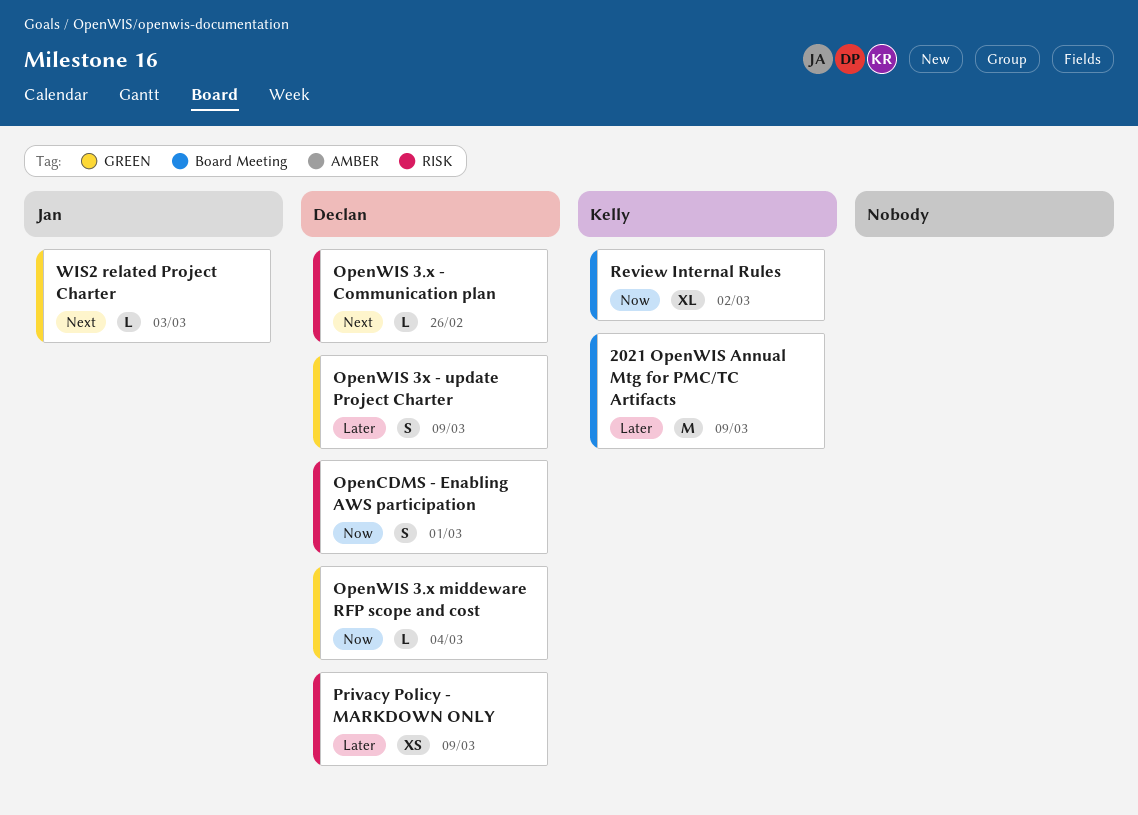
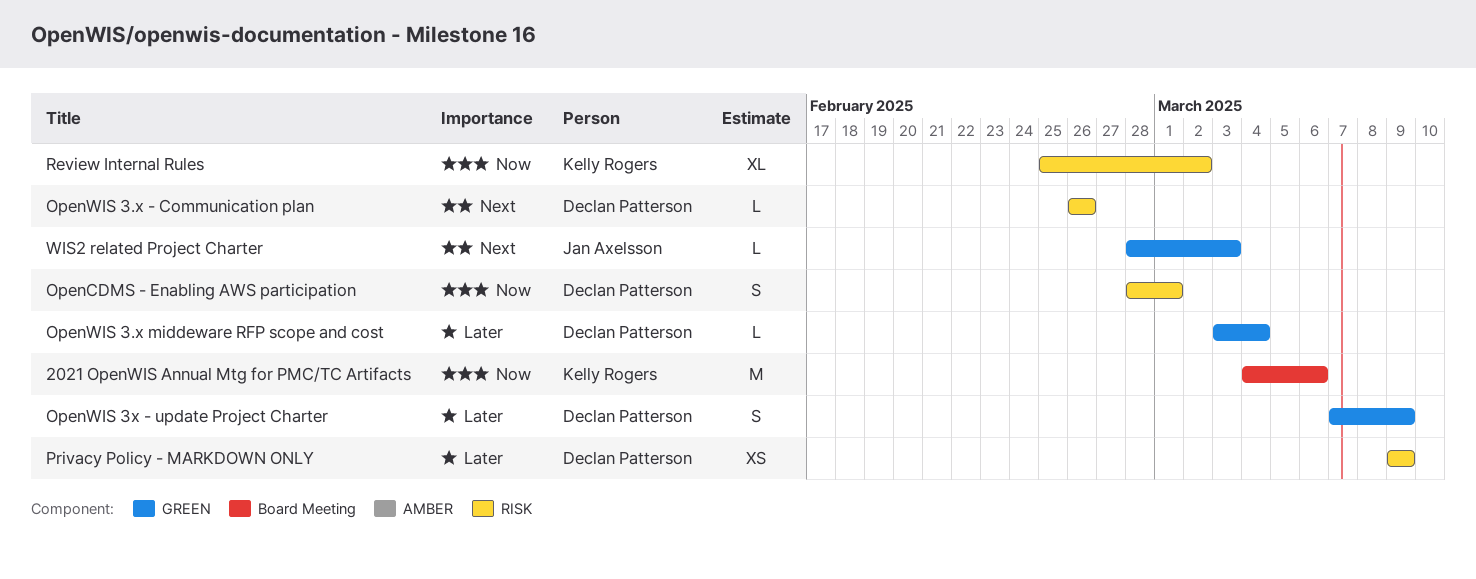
2021 OpenWIS Annual Mtg for PMC/TC Artifacts, priority: Later -> Now
2021 OpenWIS Annual Mtg for PMC/TC Artifacts, due: Mar 9 -> Mar 6
OpenWIS 3.x middeware RFP scope and cost, priority: Now -> Later
Review Internal Rules, label: Board Meeting -> RISK

